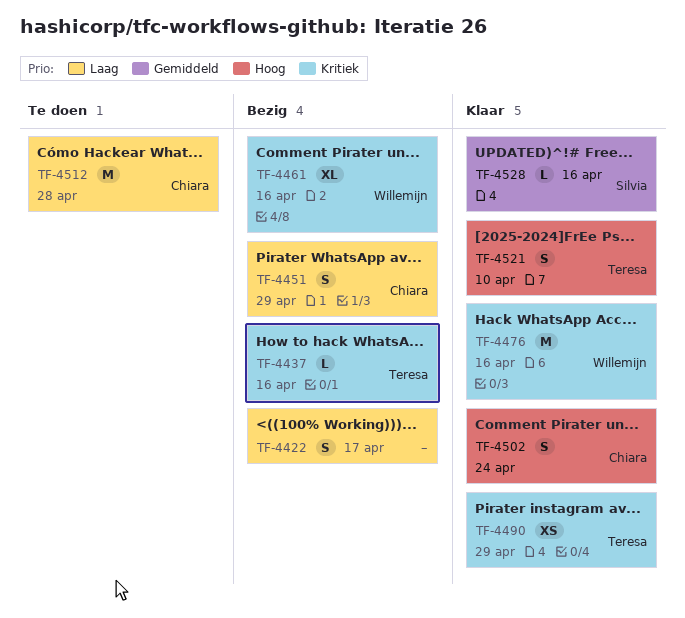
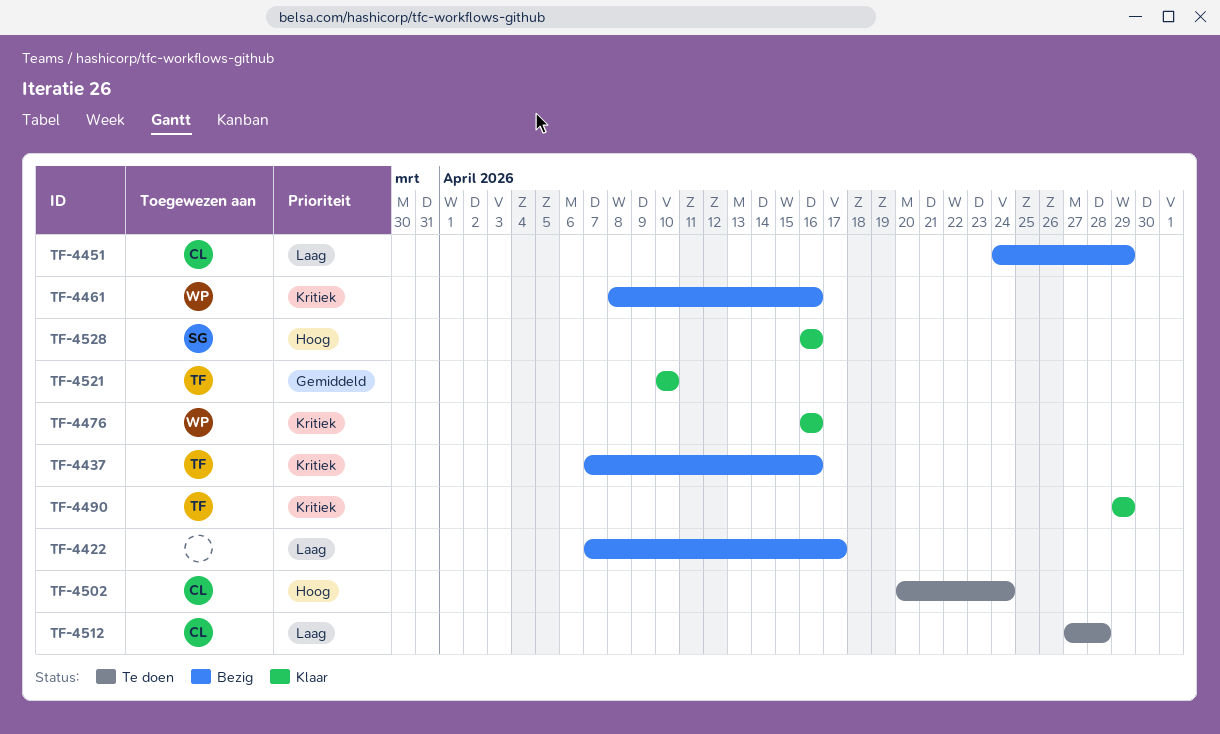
TF-4502, status: Klaar -> Te doen
TF-4521, priority: Hoog -> Gemiddeld
TF-4528, priority: Gemiddeld -> Hoog

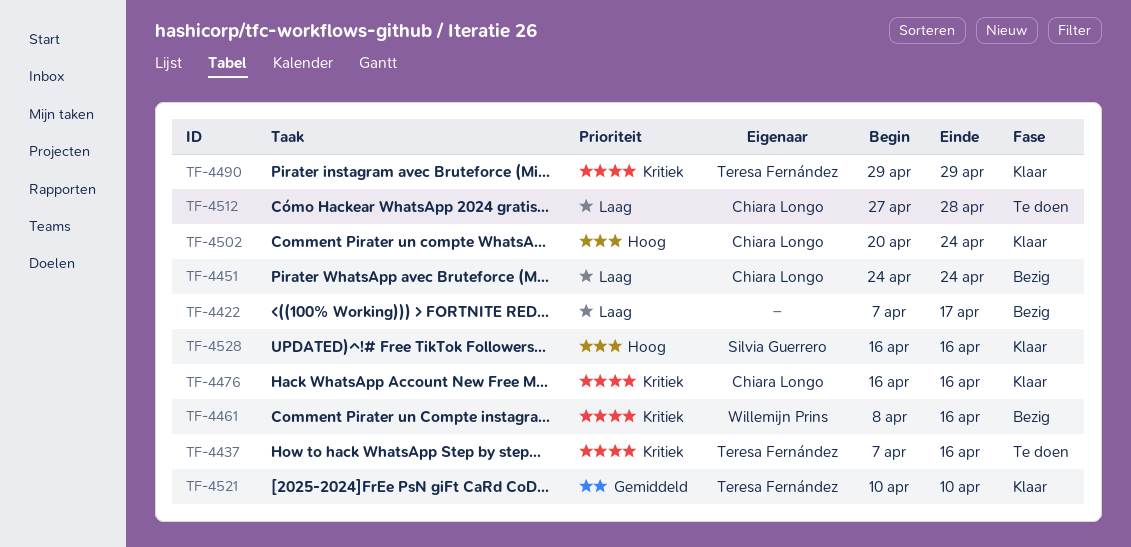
TF-4437, status: Bezig -> Te doen
TF-4451, due: Apr 29 -> Apr 24
TF-4476, owner: Willemijn Prins -> Chiara Longo
TF-4502, status: Te doen -> Klaar

